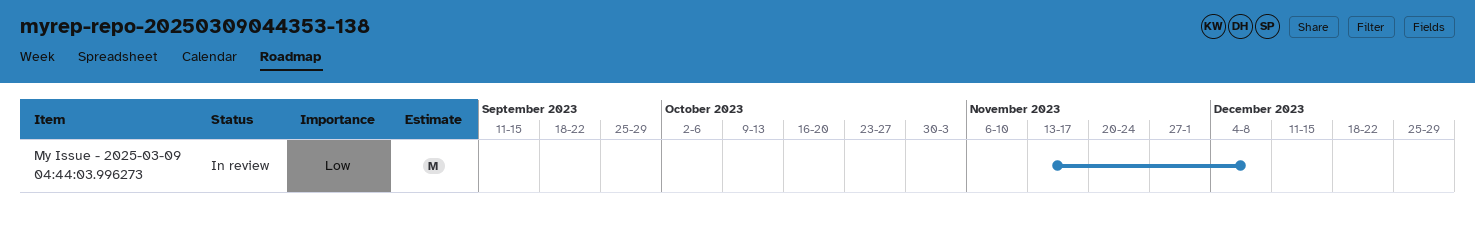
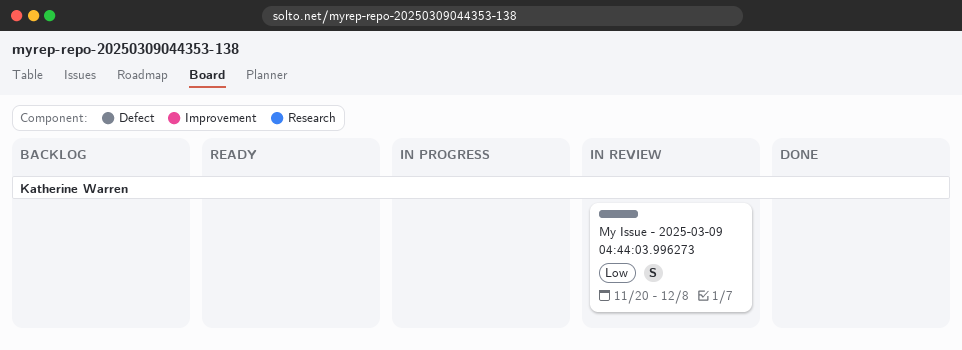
My Issue - 2025-03-09 04:44:03.996273, estimate: M -> S
My Issue - 2025-03-09 04:44:03.996273, start: Nov 13 -> Nov 20

